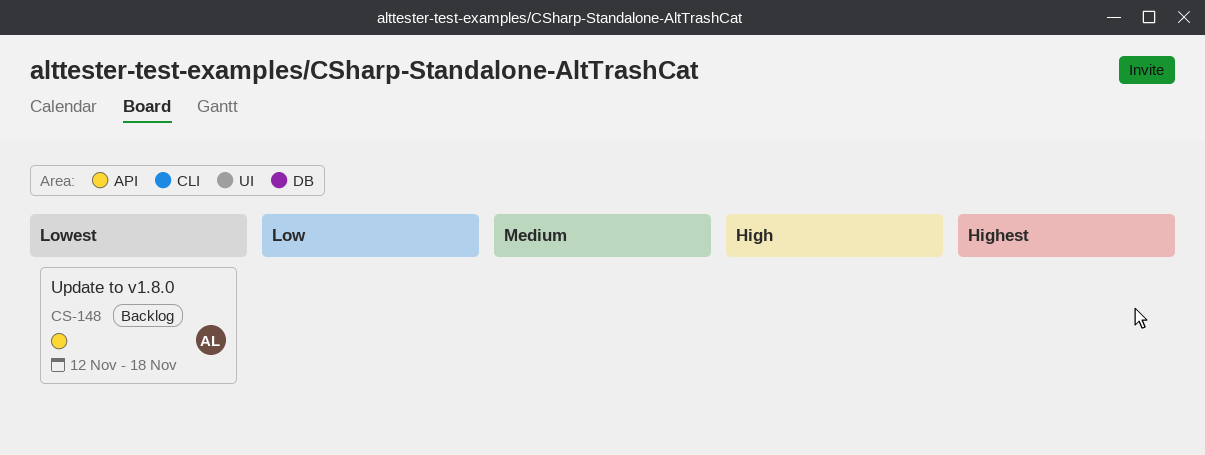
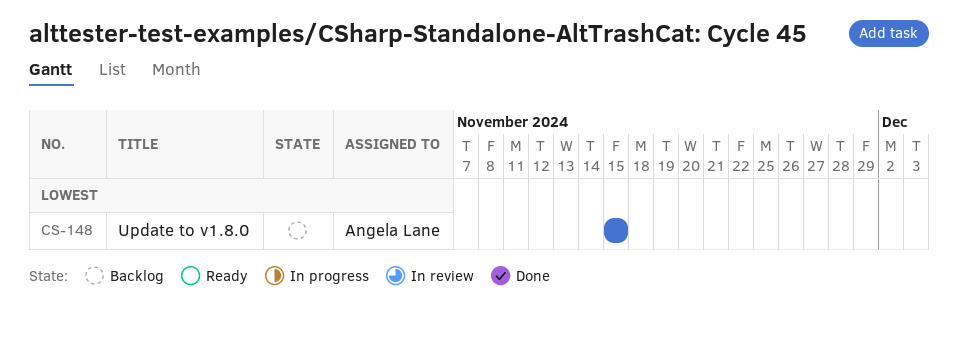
CS-148, start: Nov 12 -> Nov 15
CS-148, due: Nov 18 -> Nov 15

